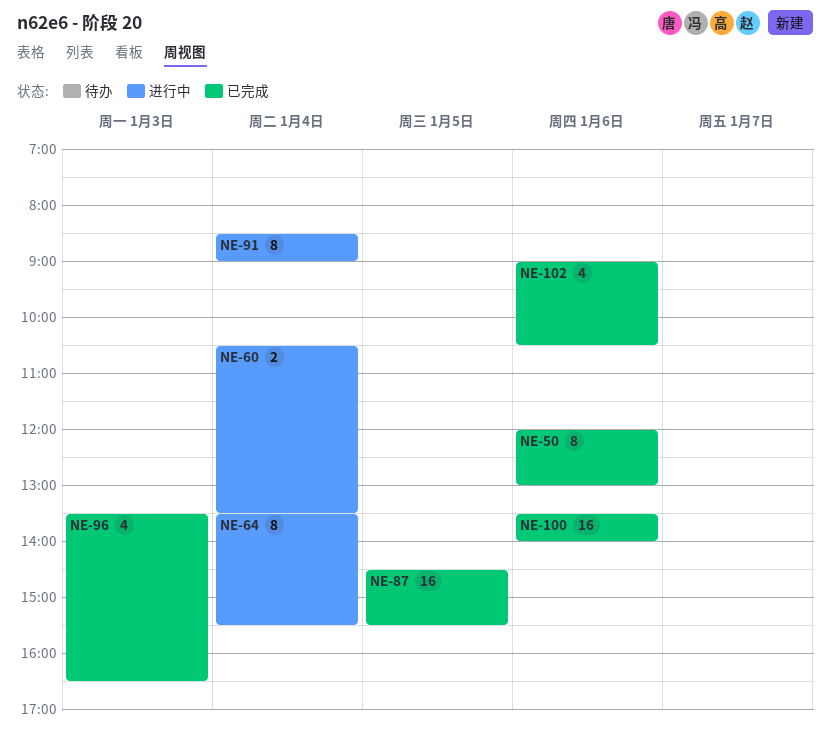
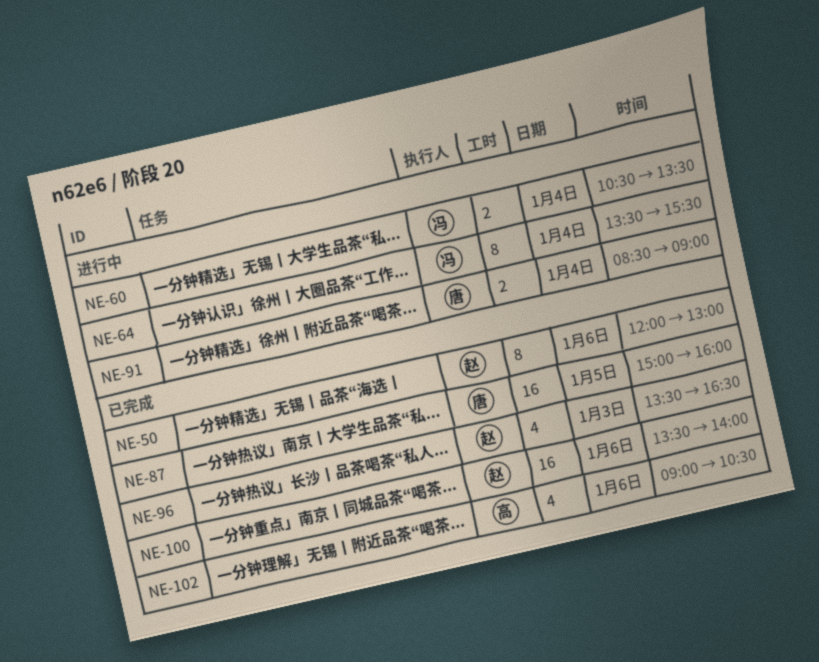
NE-87, begins: 14:30 -> 15:00
NE-87, ends: 15:30 -> 16:00
NE-91, estimate: 8 -> 2

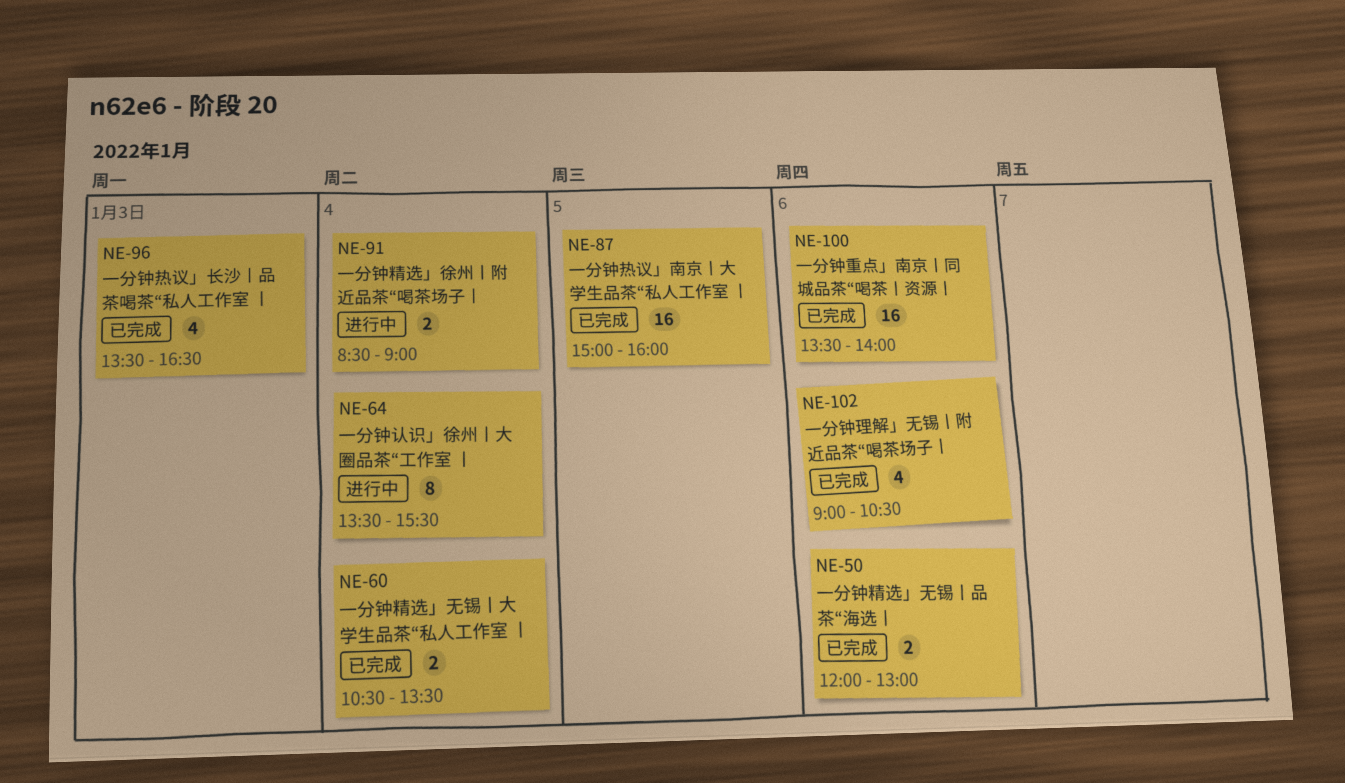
NE-50, estimate: 8 -> 2
NE-60, status: 进行中 -> 已完成

